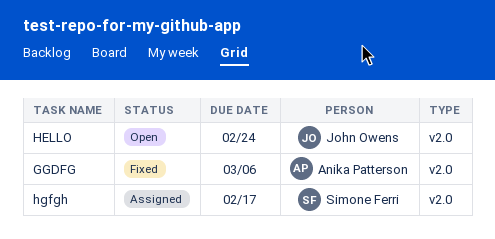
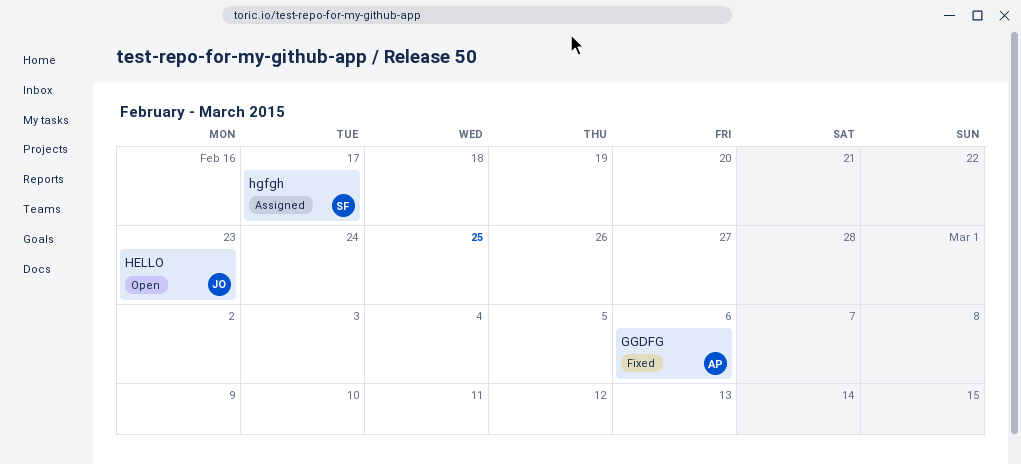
HELLO, due: Feb 24 -> Feb 23

